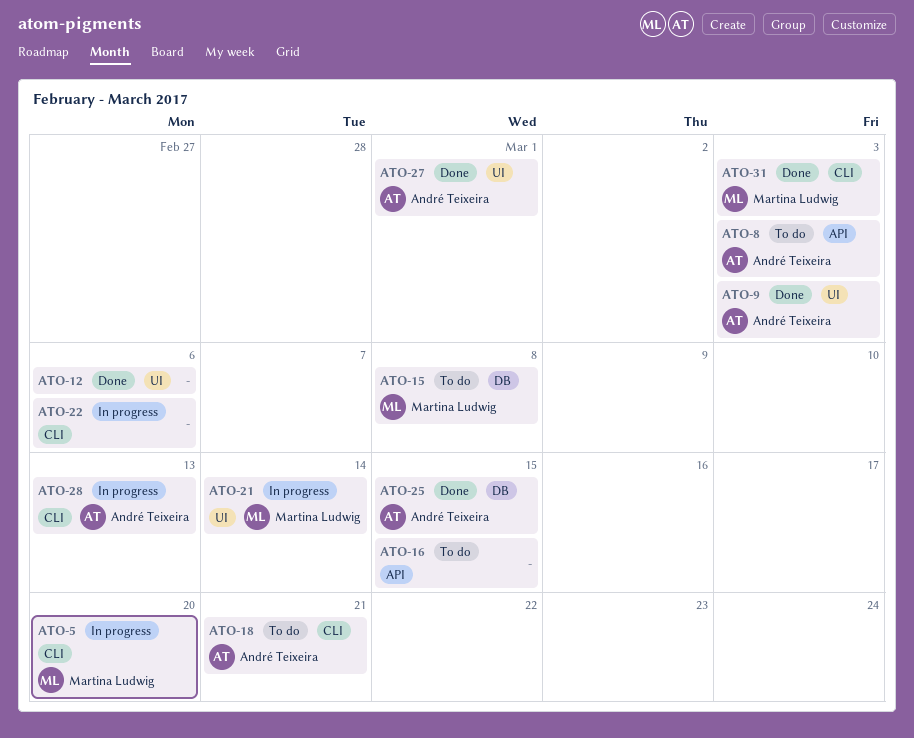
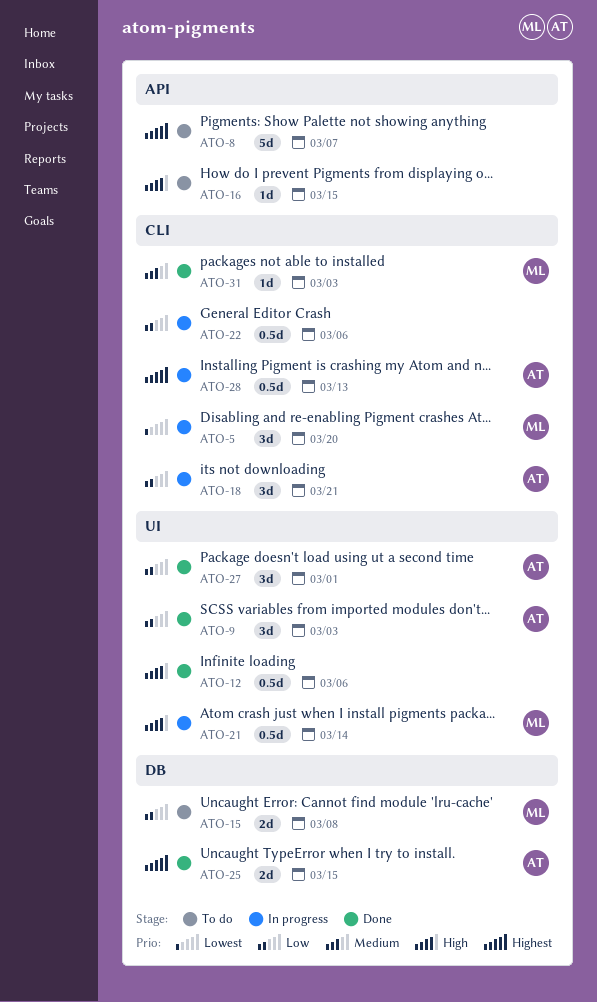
ATO-8, owner: André Teixeira -> none
ATO-8, due: Mar 3 -> Mar 7
ATO-18, status: To do -> In progress

